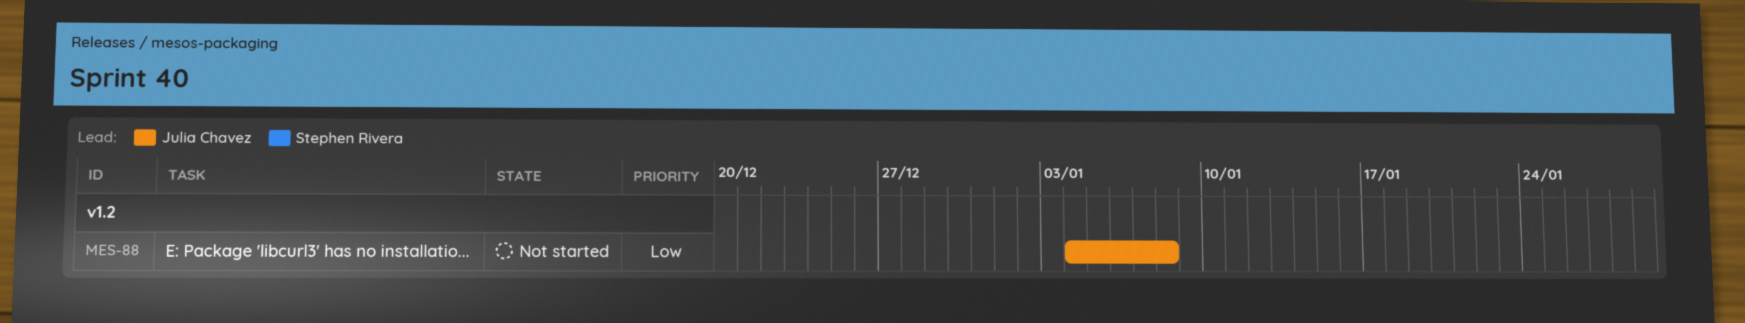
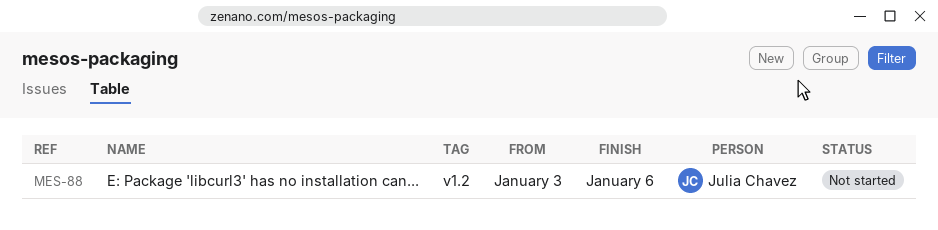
MES-88, start: Jan 4 -> Jan 3
MES-88, due: Jan 8 -> Jan 6

